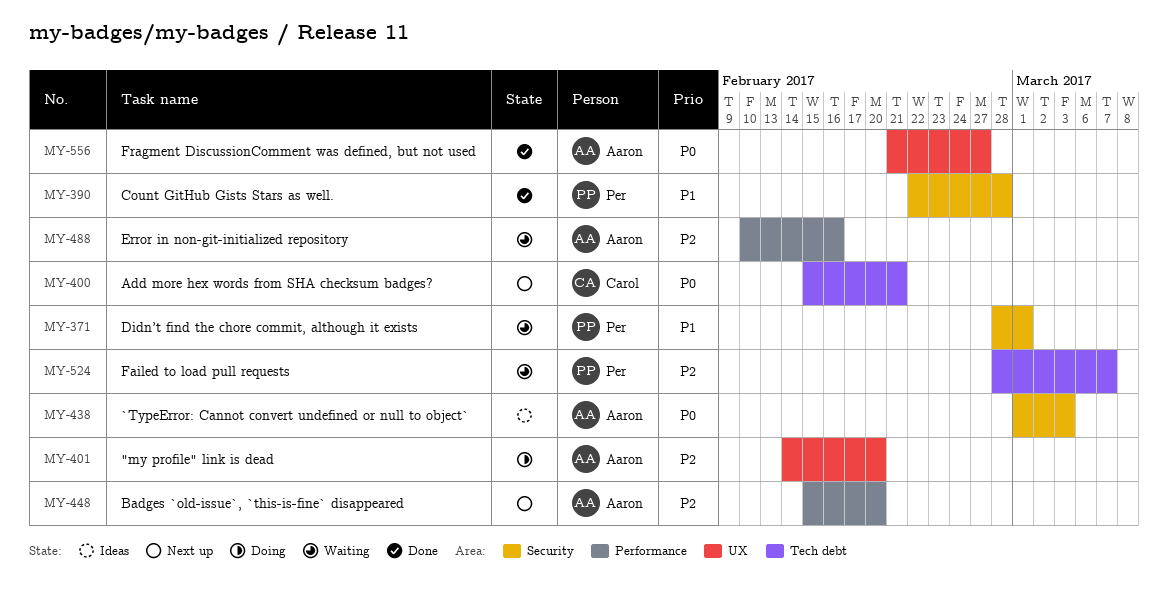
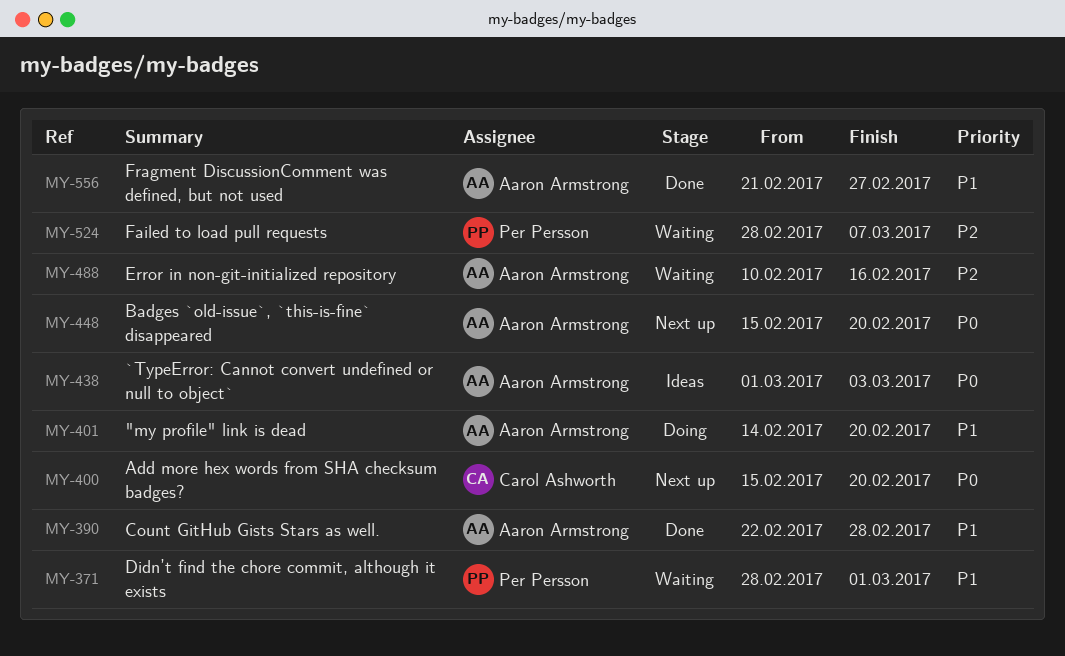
MY-390, owner: Per Persson -> Aaron Armstrong
MY-400, due: Feb 21 -> Feb 20
MY-401, priority: P2 -> P1
MY-448, priority: P2 -> P0
MY-556, priority: P0 -> P1

